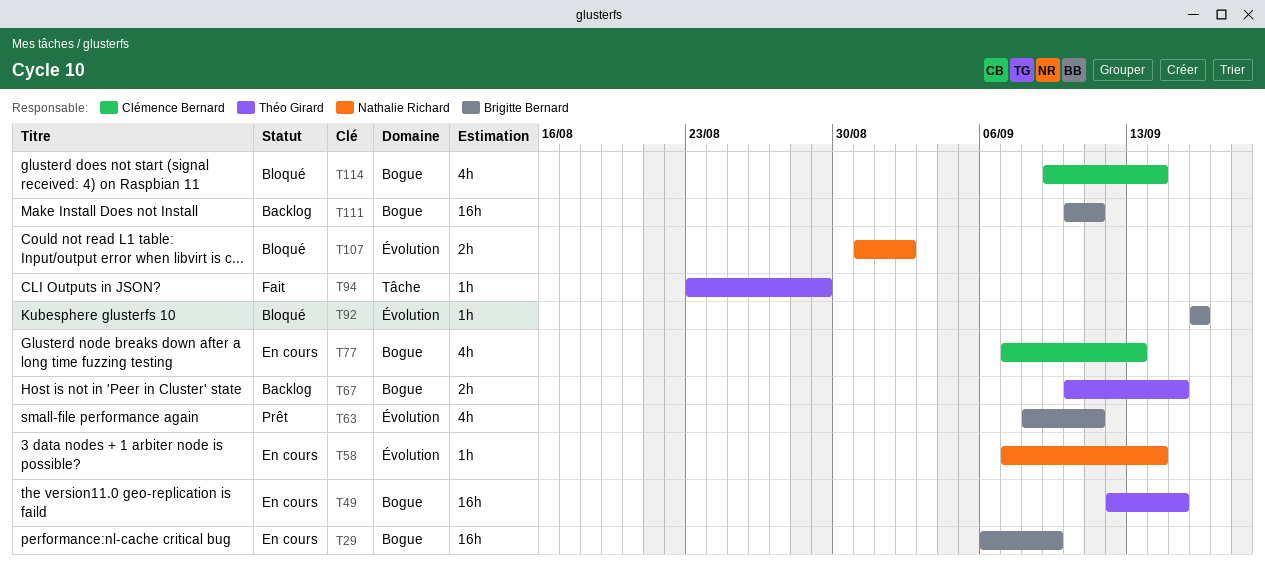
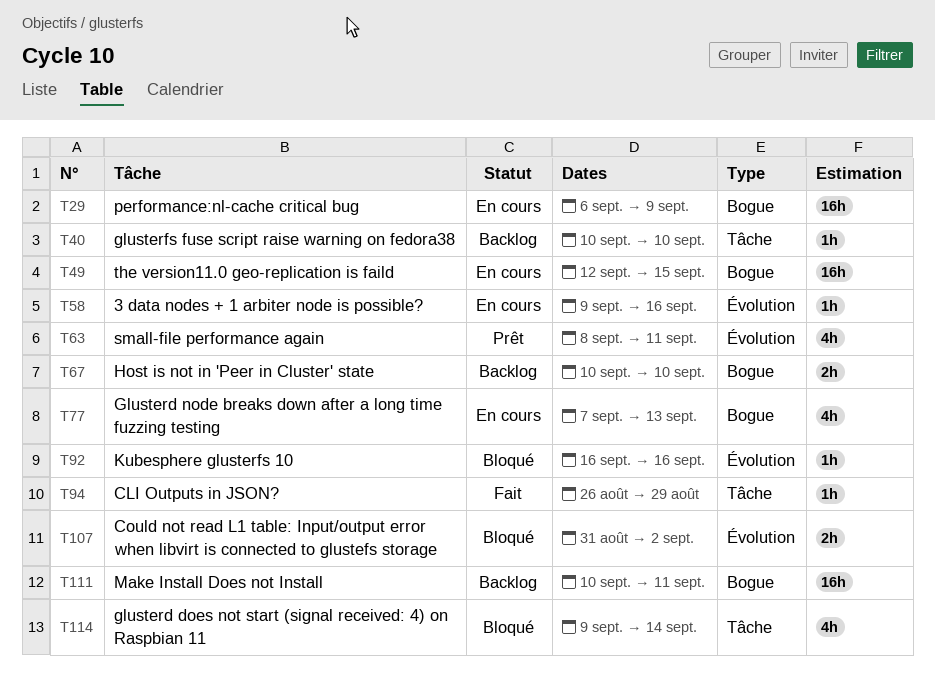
T40: none -> present
T58, start: Sep 7 -> Sep 9
T58, due: Sep 14 -> Sep 16
T67, due: Sep 15 -> Sep 10
T94, start: Aug 23 -> Aug 26
T114, label: Bogue -> Tâche

